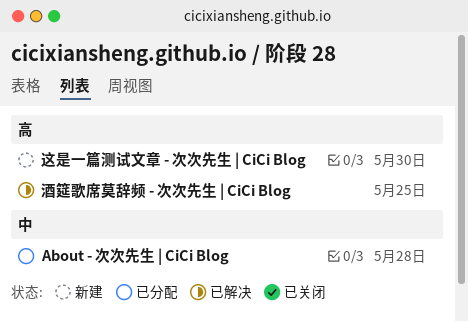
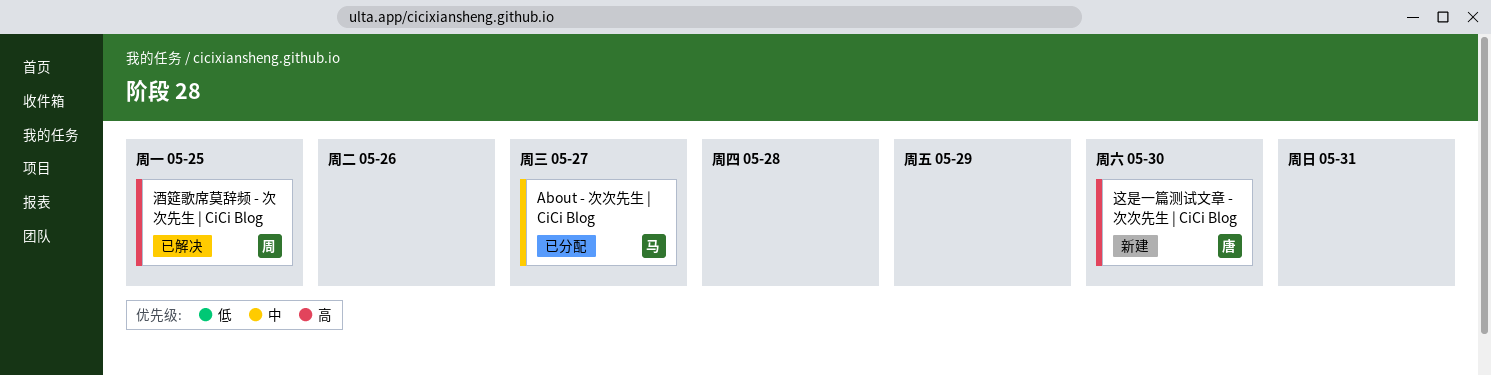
About - 次次先生 | CiCi Blog, due: May 28 -> May 27

